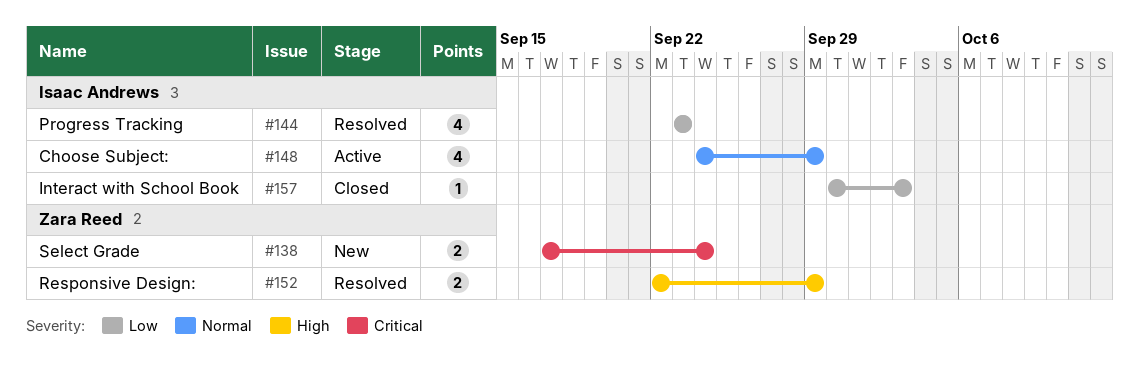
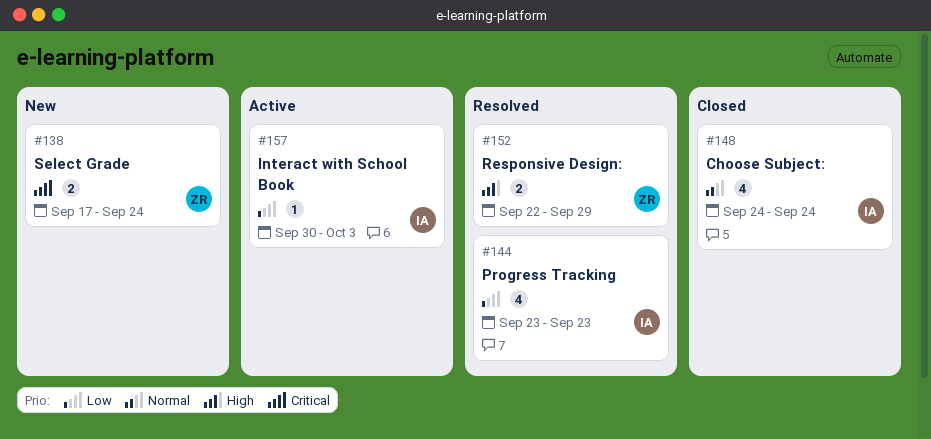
#148, status: Active -> Closed
#148, due: Sep 29 -> Sep 24
#157, status: Closed -> Active

